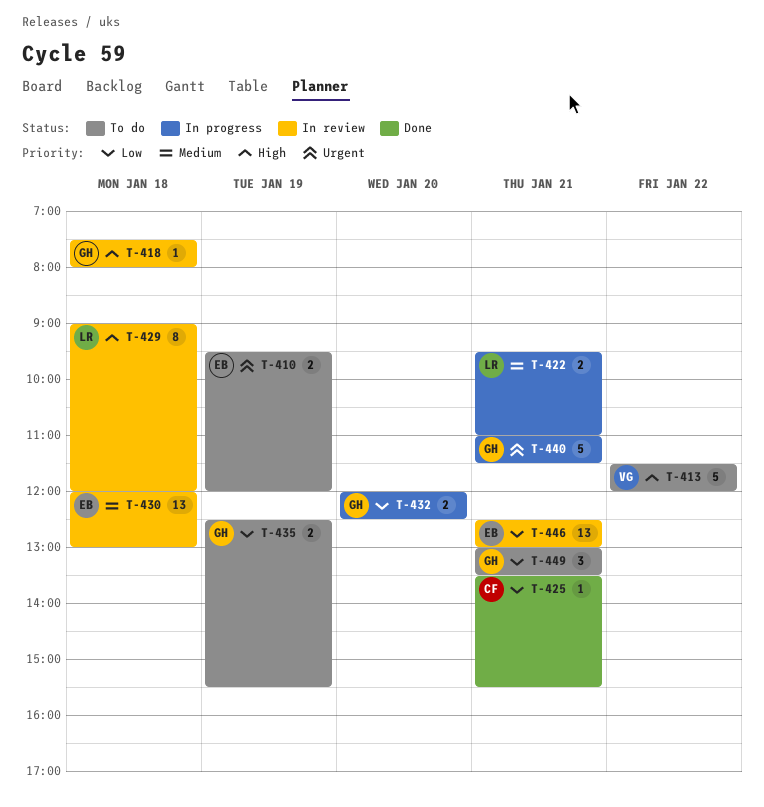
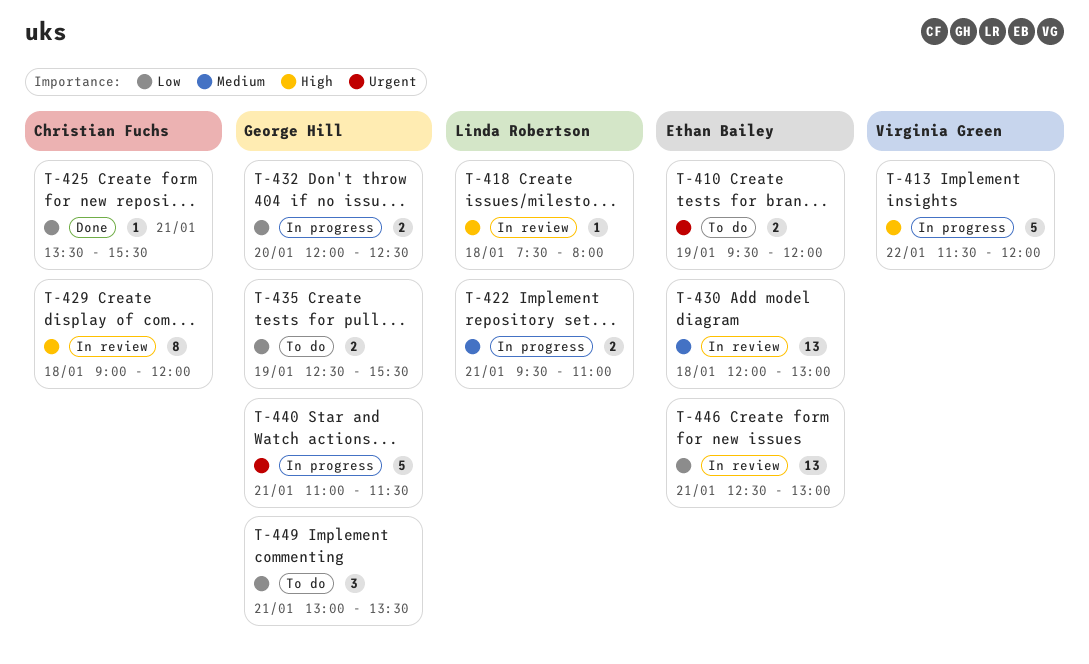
T-413, status: To do -> In progress
T-418, owner: George Hill -> Linda Robertson
T-429, owner: Linda Robertson -> Christian Fuchs

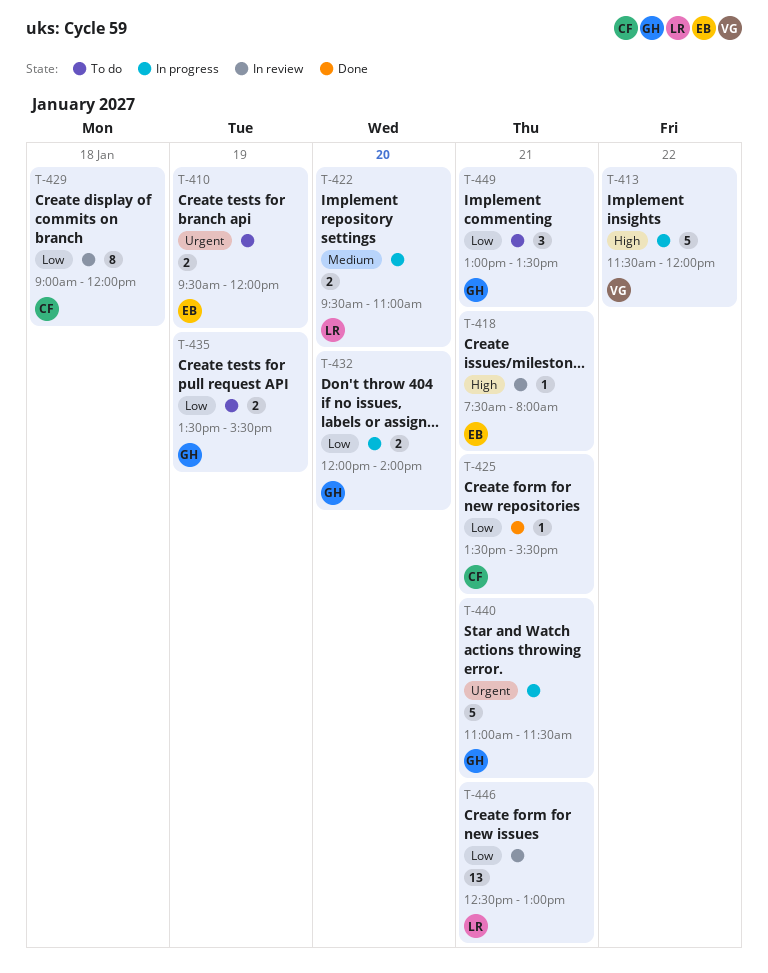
T-418, owner: Linda Robertson -> Ethan Bailey
T-418, day: Jan 18 -> Jan 21
T-422, day: Jan 21 -> Jan 20
T-429, priority: High -> Low
T-430: present -> none
T-432, ends: 12:30 -> 14:00
T-435, begins: 12:30 -> 13:30
T-446, owner: Ethan Bailey -> Linda Robertson

